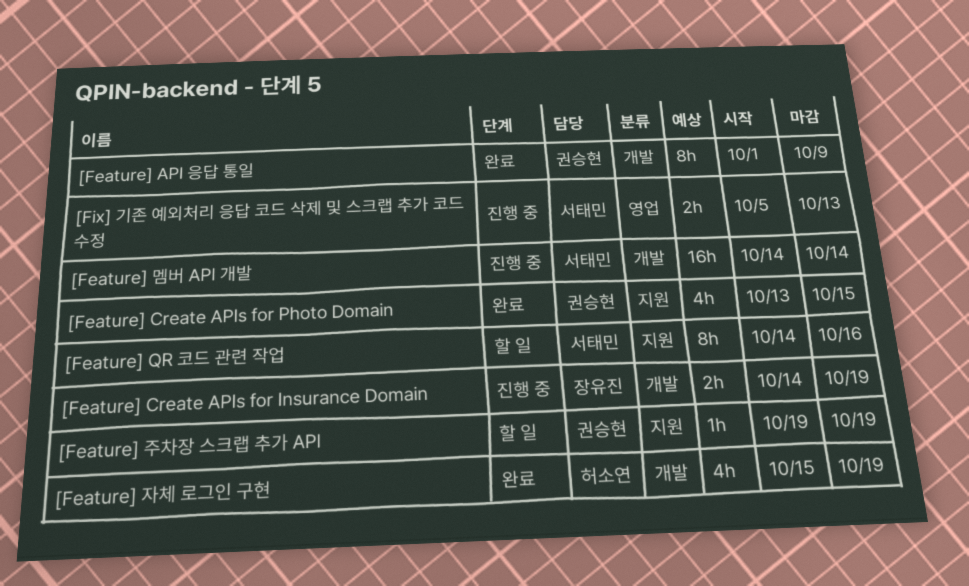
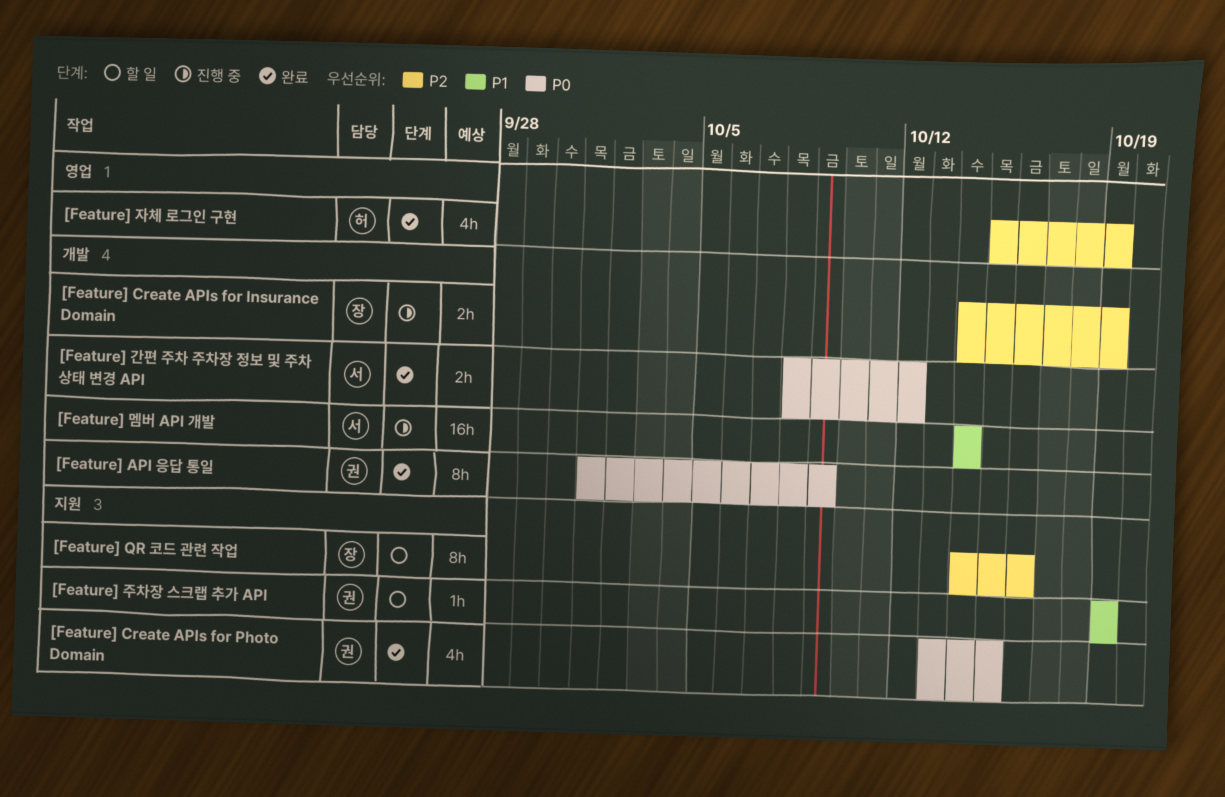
[Feature] QR 코드 관련 작업, owner: 서태민 -> 장유진
[Feature] 간편 주차 주차장 정보 및 주차 상태 변경 API: none -> present
[Feature] 자체 로그인 구현, label: 개발 -> 영업
[Fix] 기존 예외처리 응답 코드 삭제 및 스크랩 추가 코드 수정: present -> none

